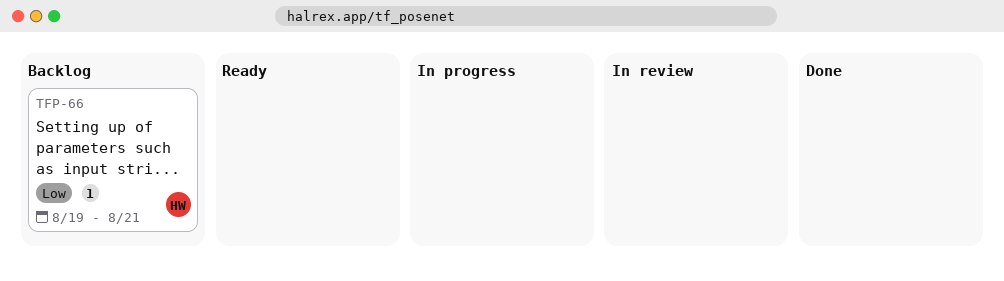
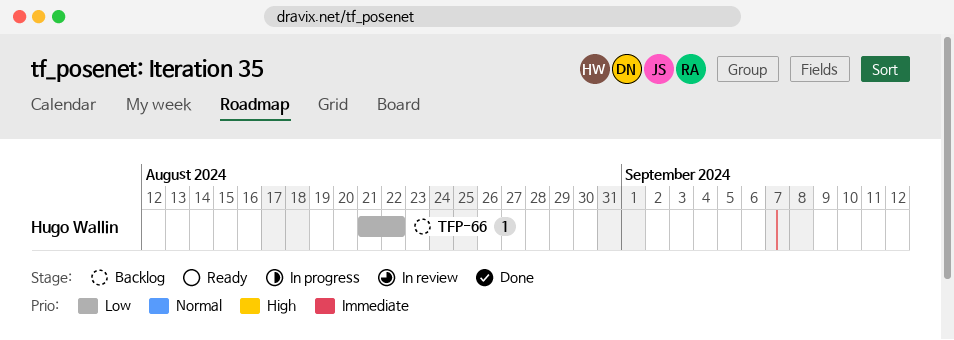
TFP-66, start: Aug 19 -> Aug 21
TFP-66, due: Aug 21 -> Aug 22

